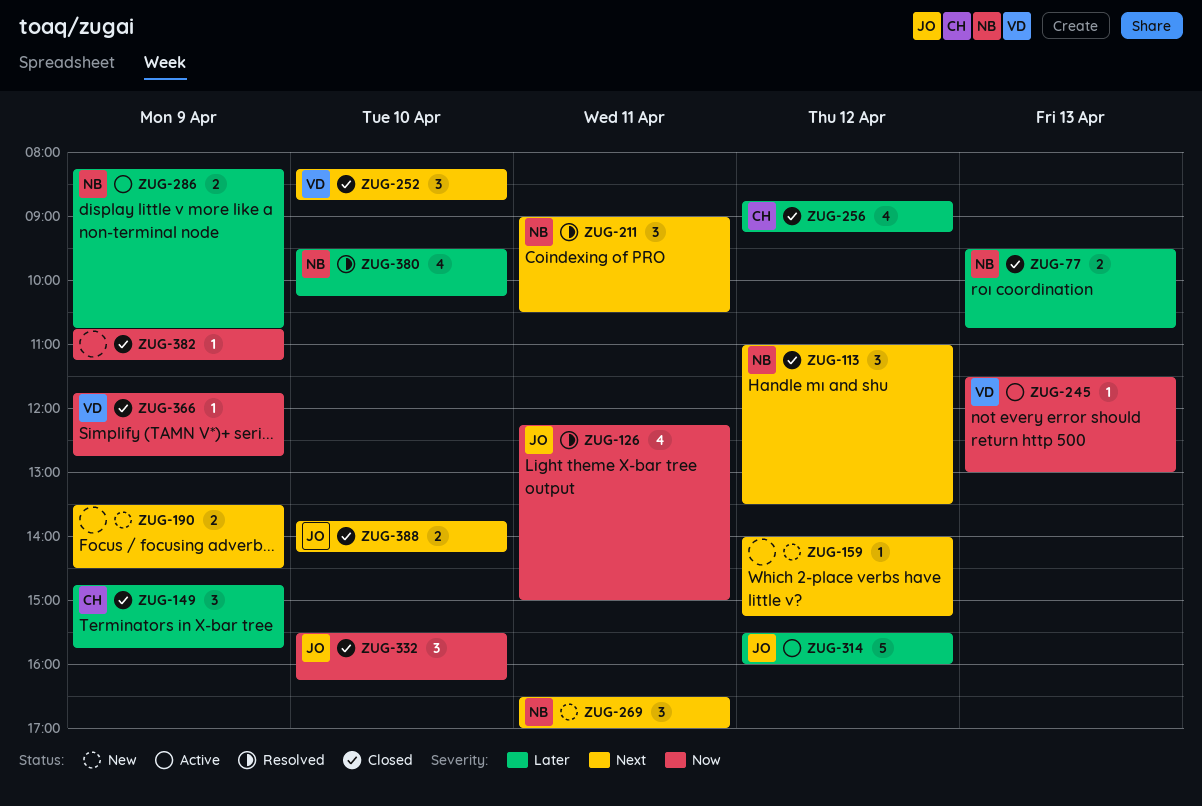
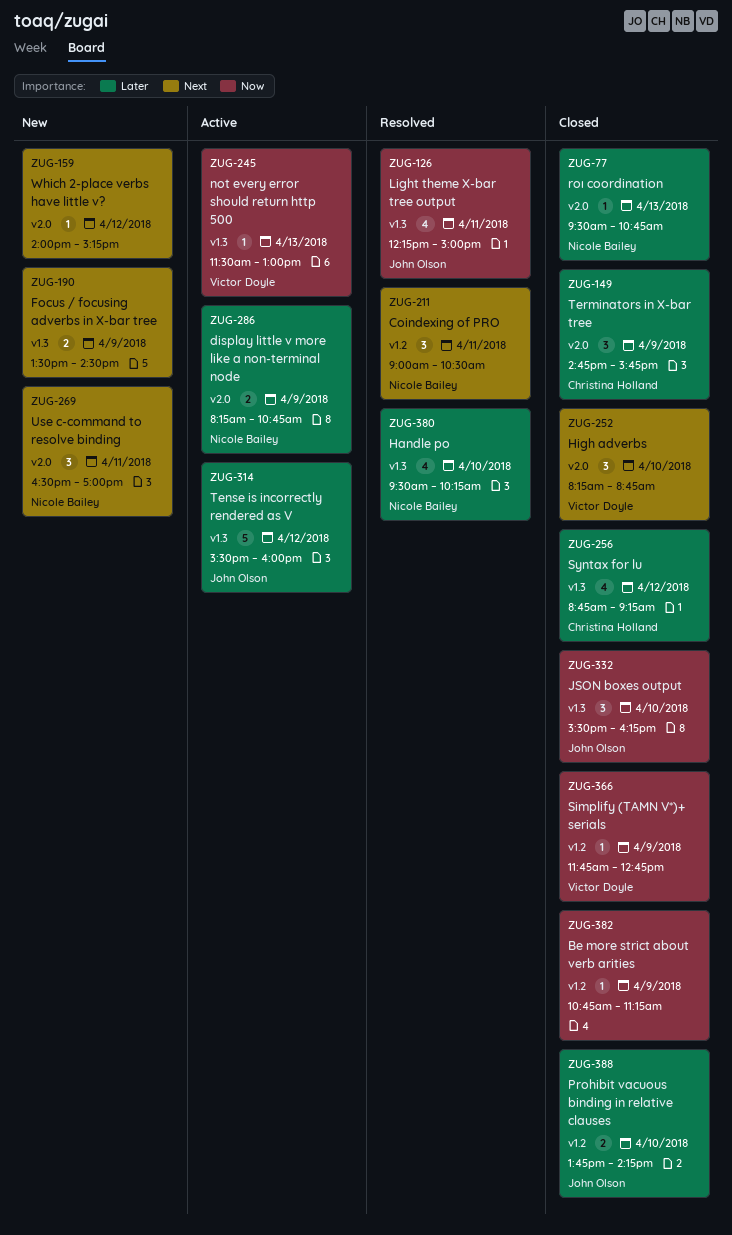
ZUG-77, estimate: 2 -> 1
ZUG-113: present -> none
ZUG-388, priority: Next -> Later

